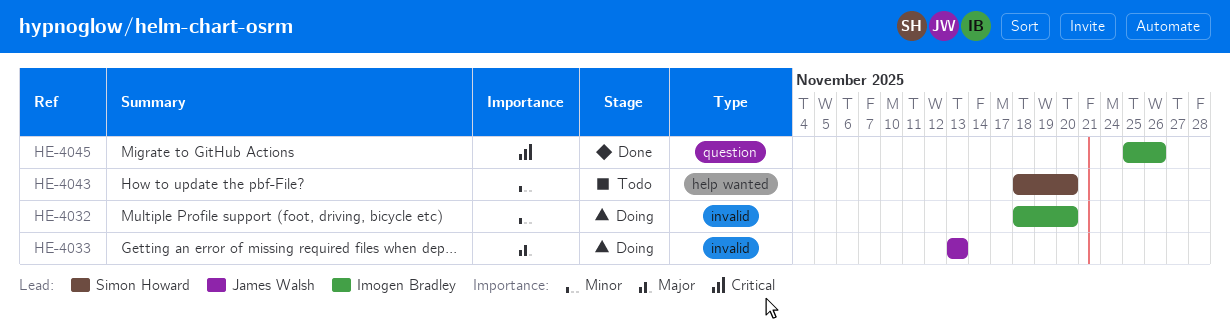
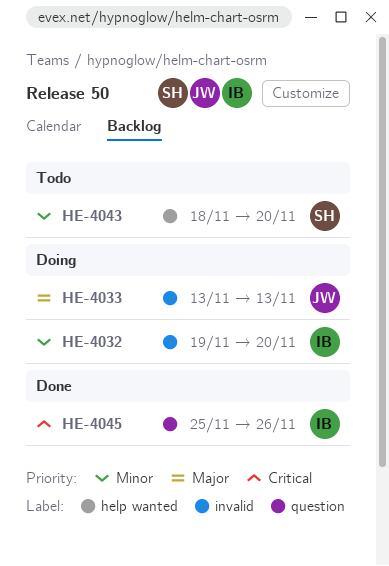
HE-4032, start: Nov 18 -> Nov 19

